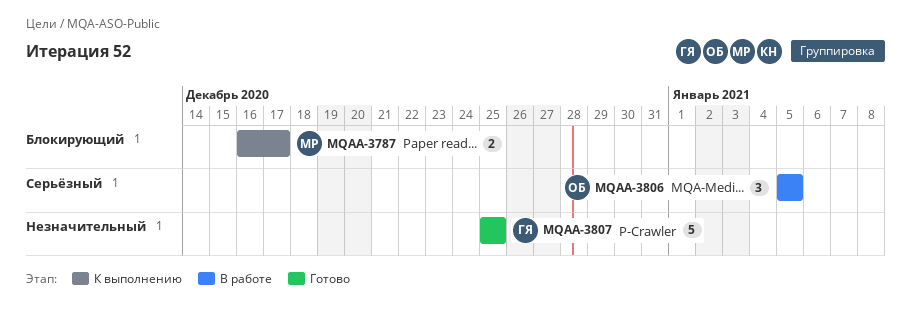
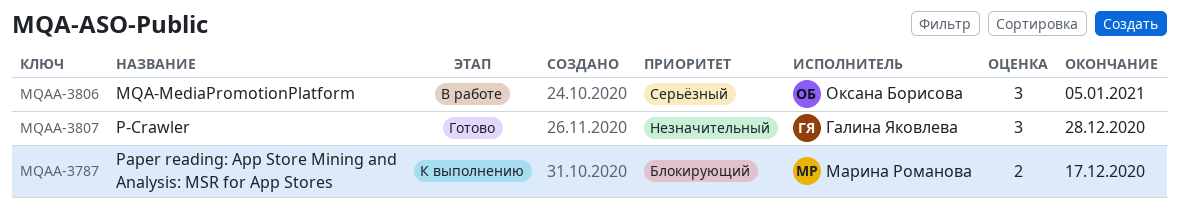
MQAA-3807, estimate: 5 -> 3
MQAA-3807, due: Dec 25 -> Dec 28

